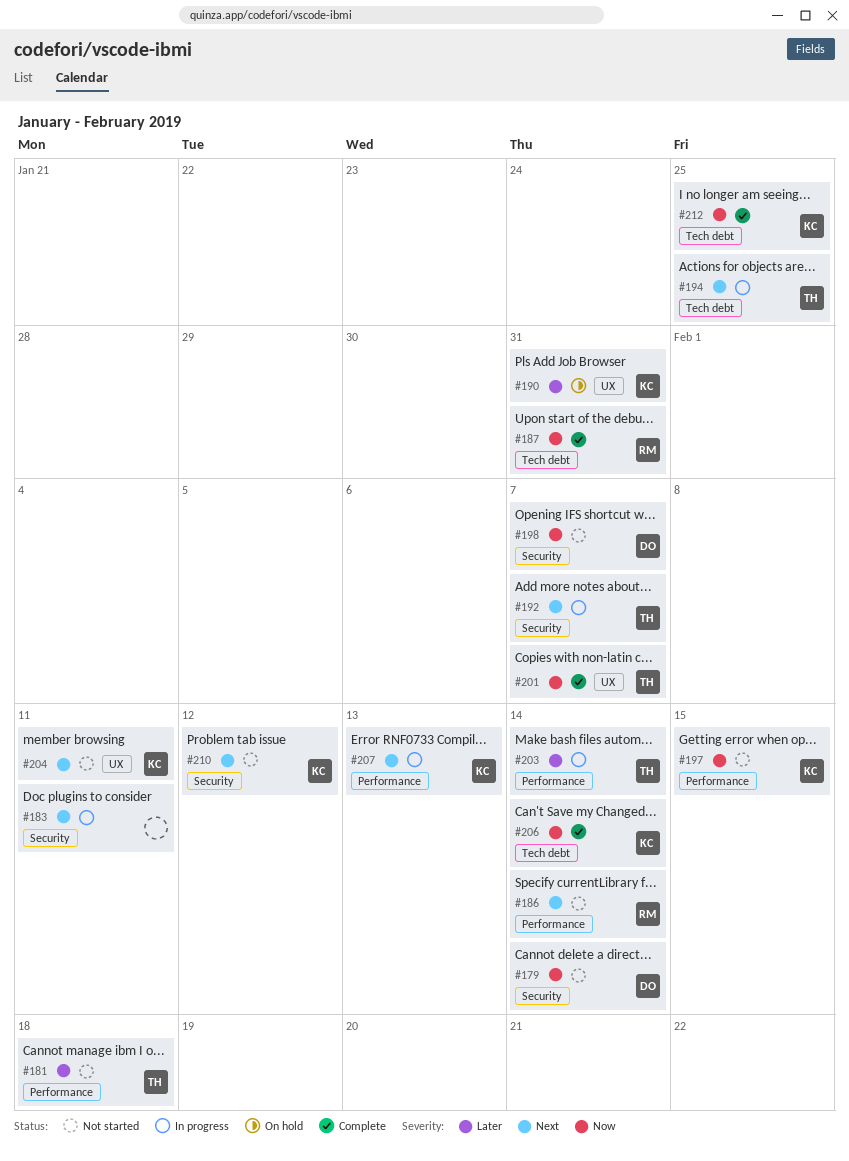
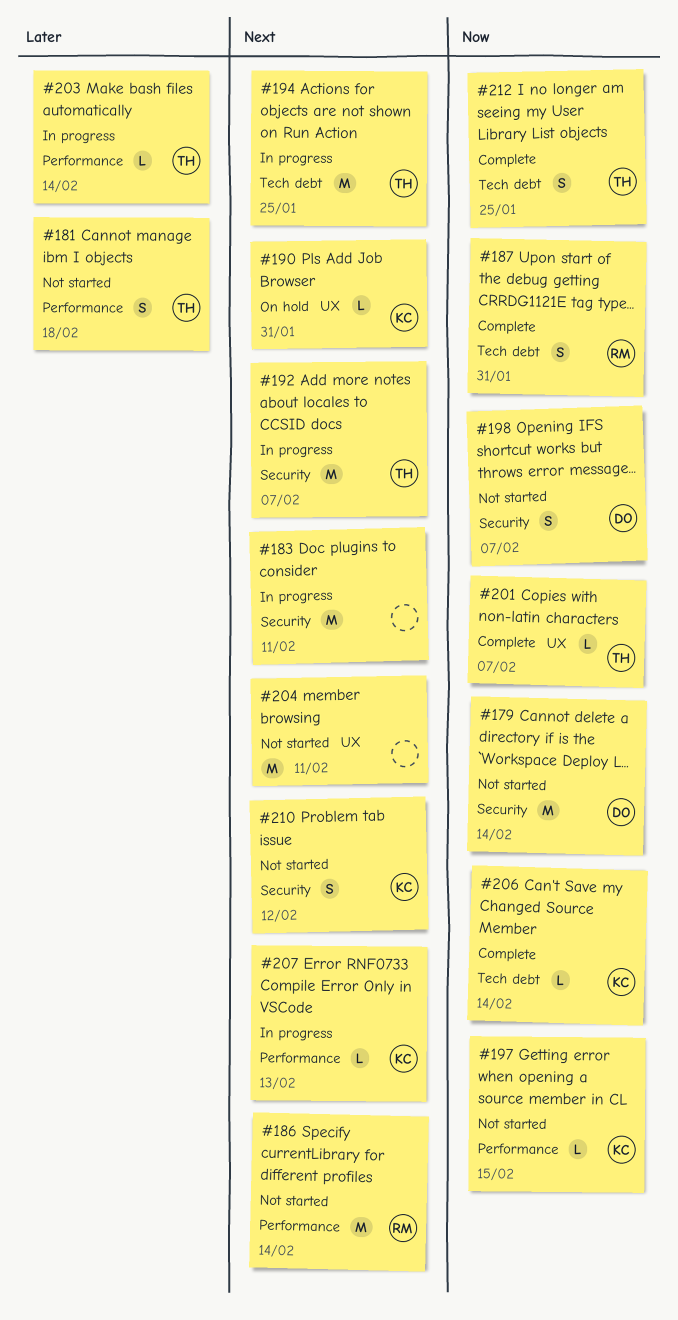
#190, priority: Later -> Next
#204, owner: KC -> none
#212, owner: KC -> TH

